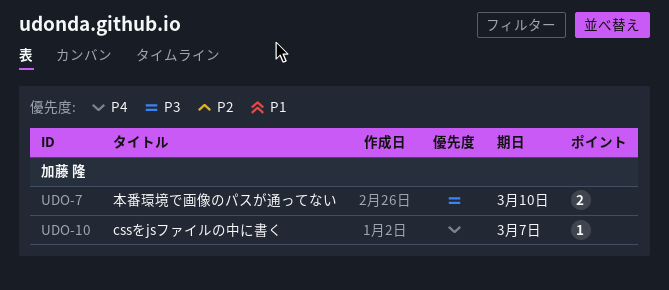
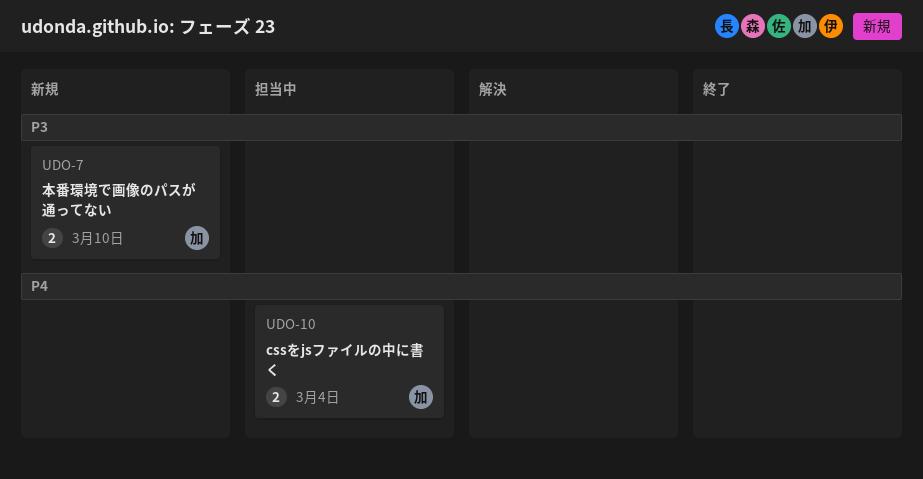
UDO-10, estimate: 1 -> 2
UDO-10, due: Mar 7 -> Mar 4

